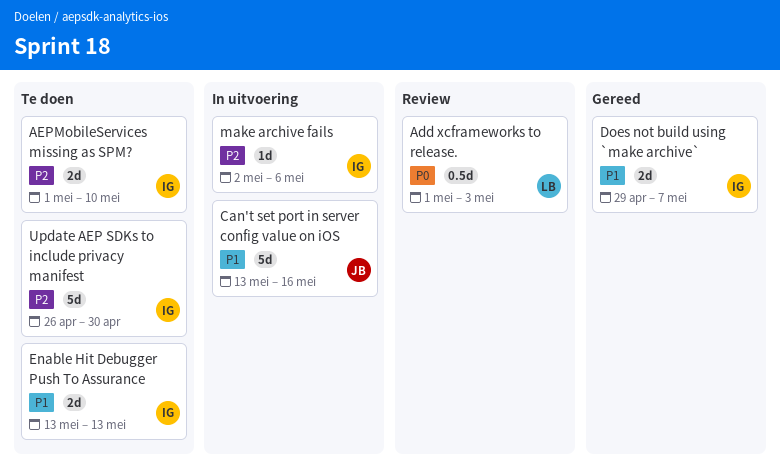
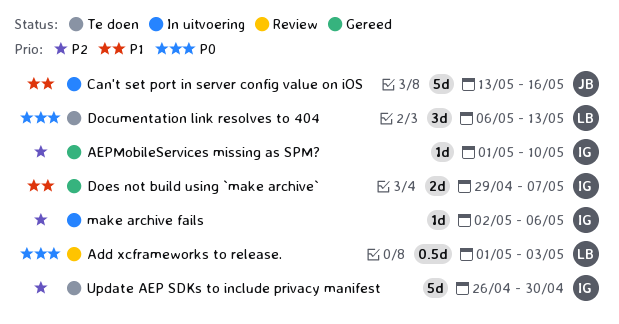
AEPMobileServices missing as SPM?, status: Te doen -> Gereed
AEPMobileServices missing as SPM?, estimate: 2d -> 1d
Documentation link resolves to 404: none -> present
Enable Hit Debugger Push To Assurance: present -> none

